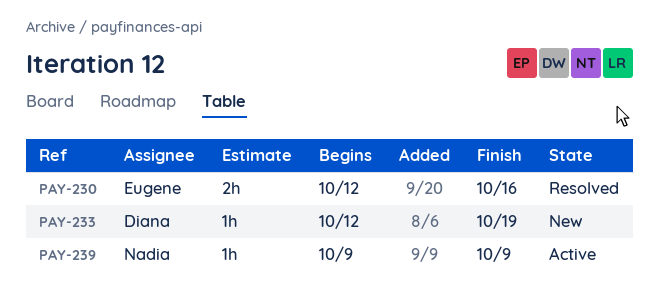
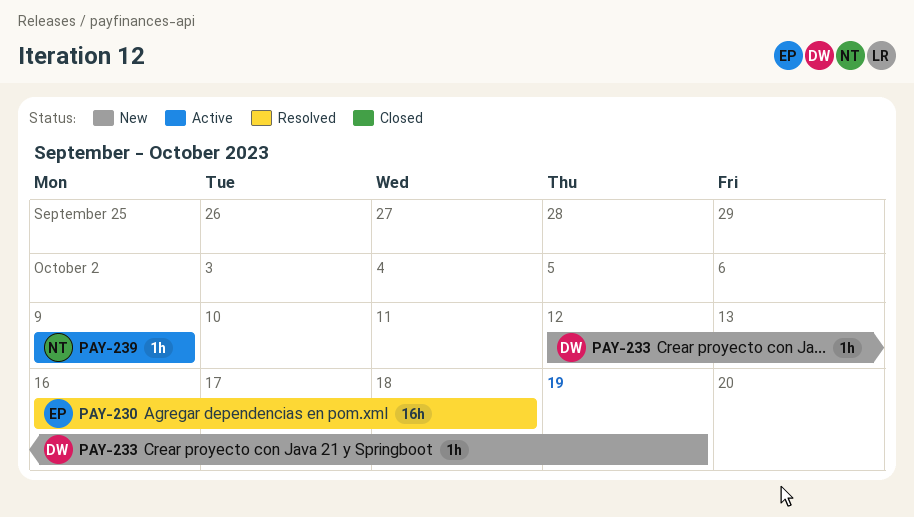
PAY-230, estimate: 2h -> 16h
PAY-230, start: Oct 12 -> Oct 16
PAY-230, due: Oct 16 -> Oct 18

